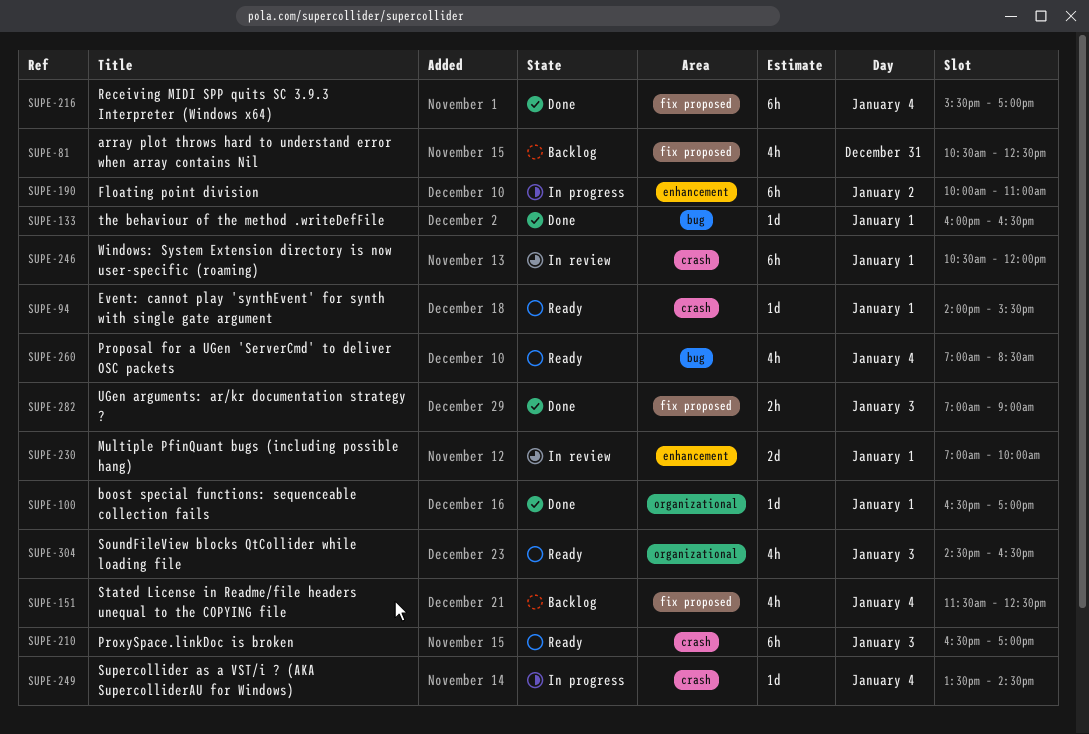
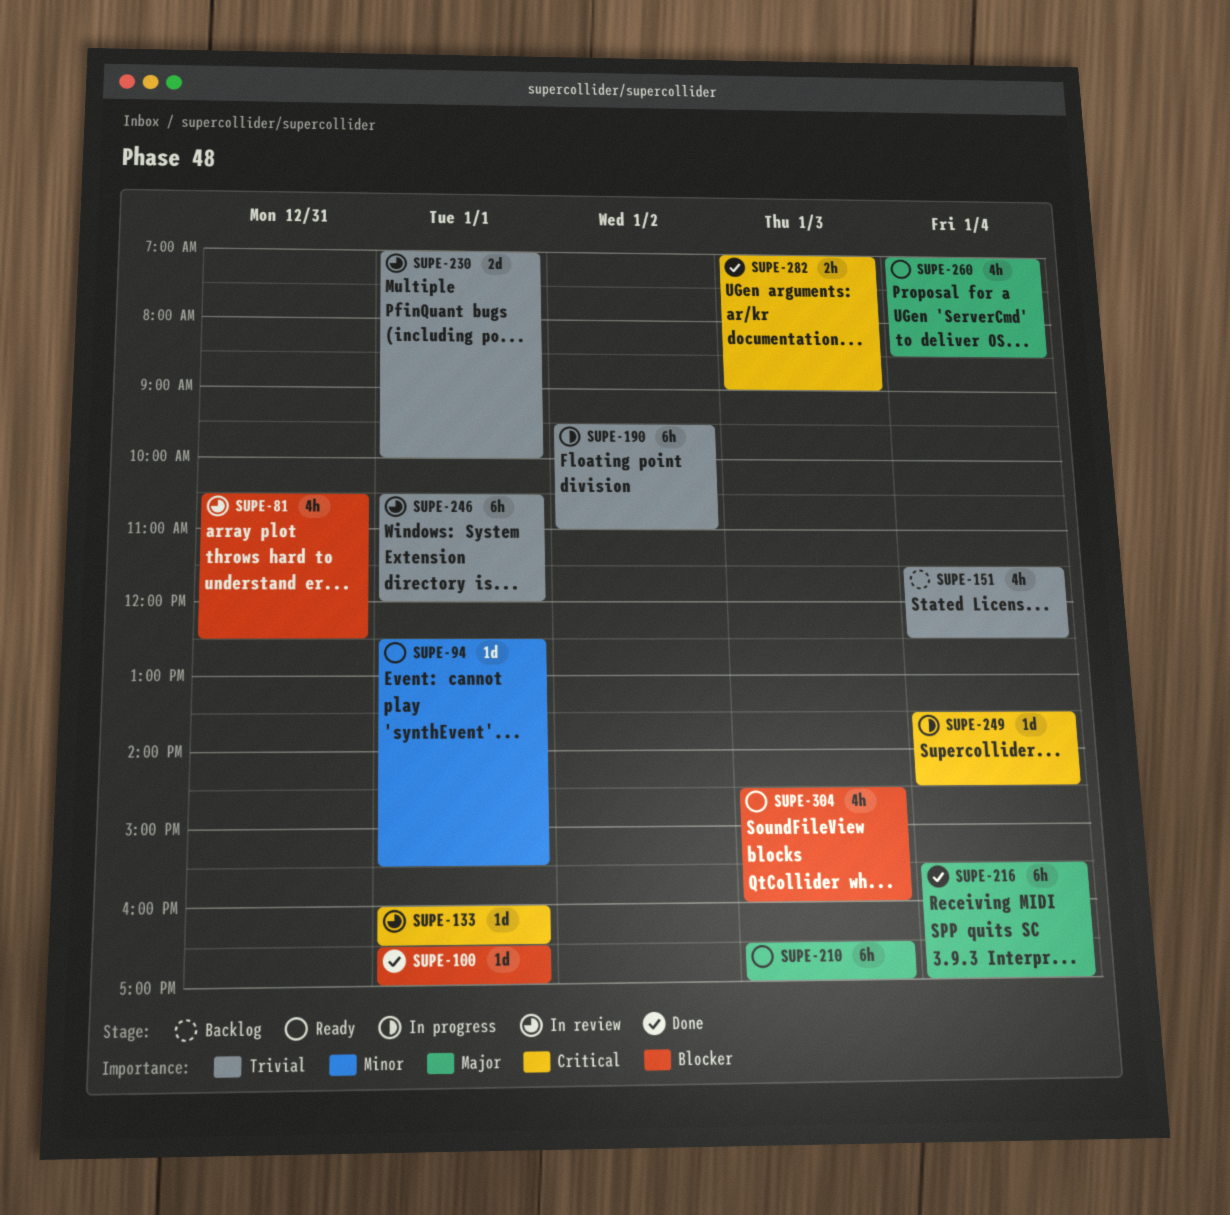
SUPE-81, status: Backlog -> In review
SUPE-94, begins: 14:00 -> 12:30
SUPE-133, status: Done -> In review
SUPE-190, begins: 10:00 -> 09:30
SUPE-304, ends: 16:30 -> 16:00

